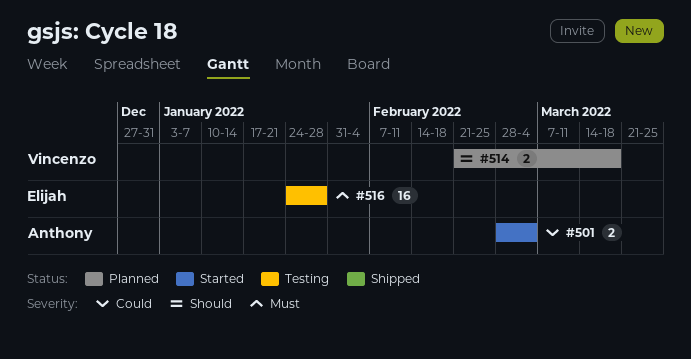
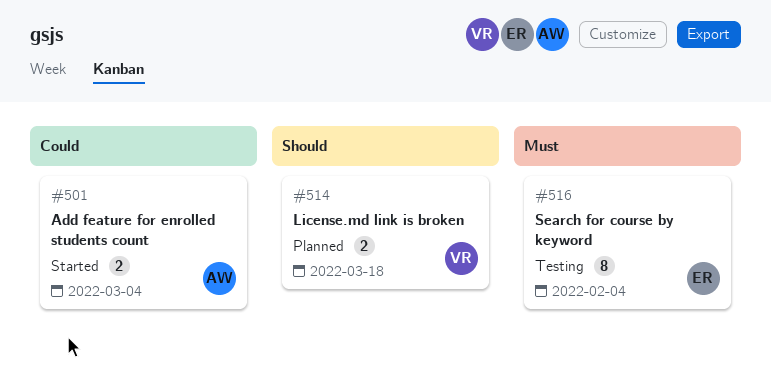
#516, estimate: 16 -> 8
#516, due: Jan 28 -> Feb 4

